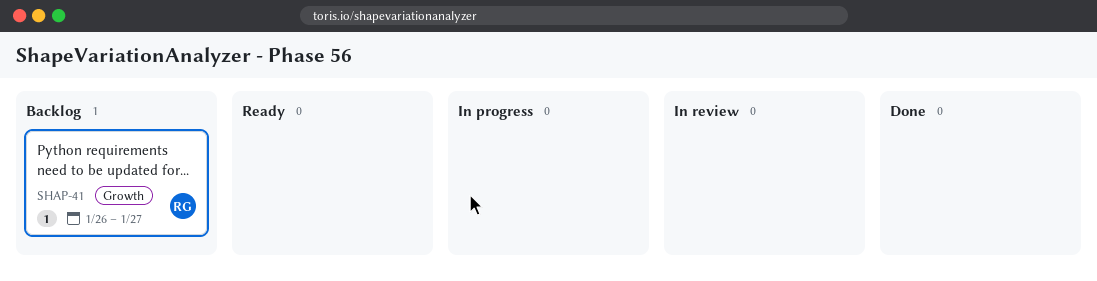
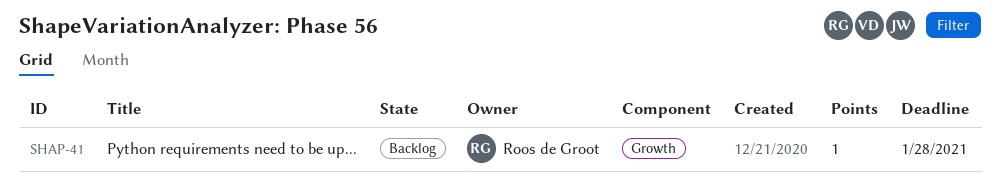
SHAP-41, due: Jan 27 -> Jan 28

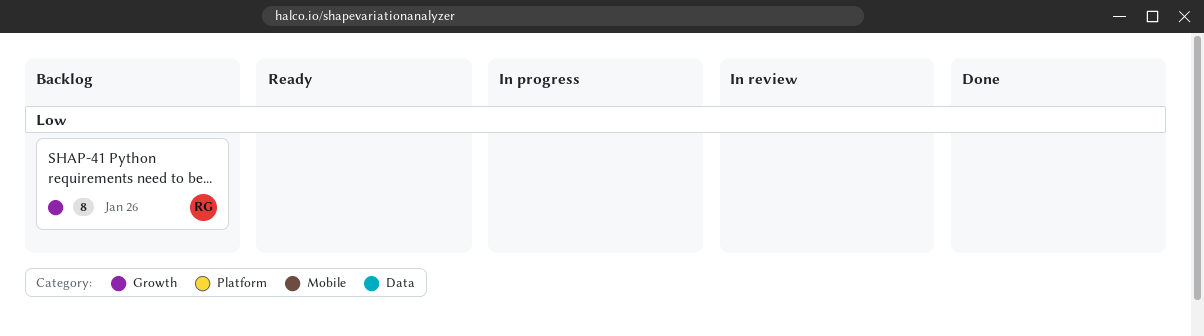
SHAP-41, estimate: 1 -> 8
SHAP-41, due: Jan 28 -> Jan 26

